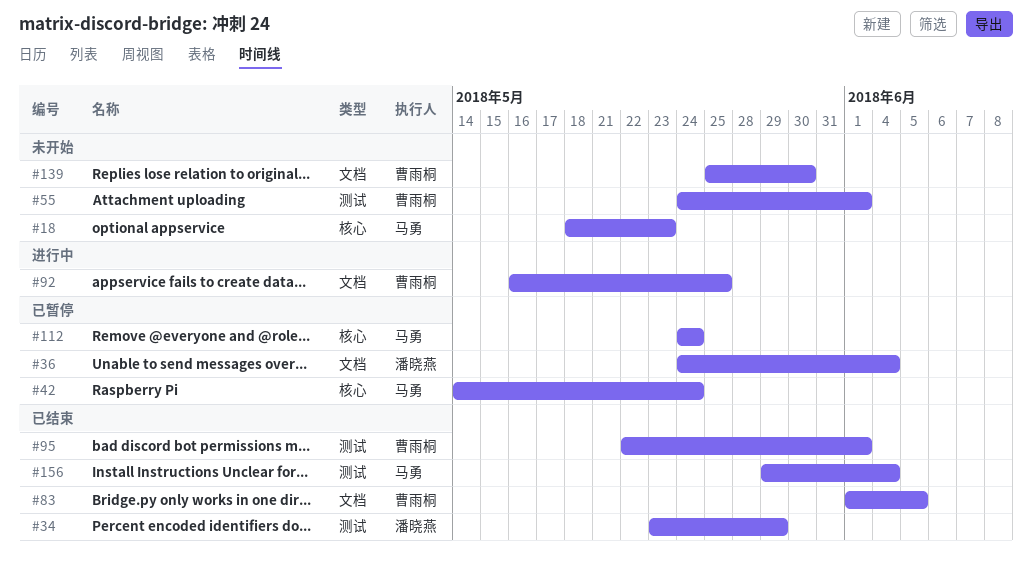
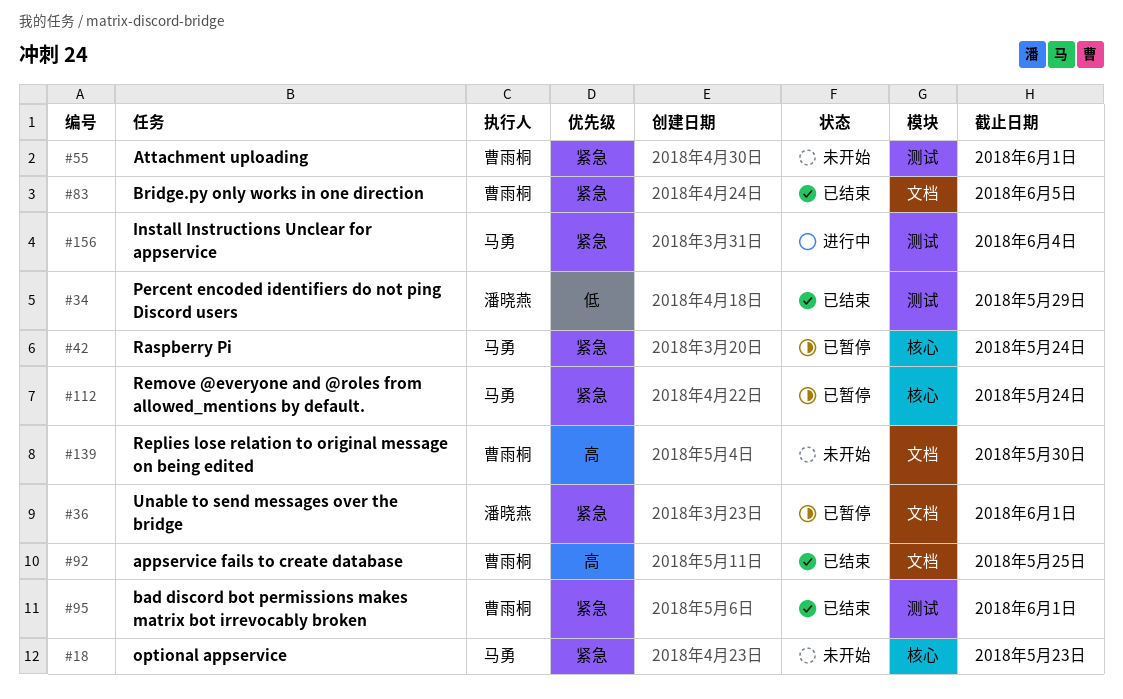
#36, due: Jun 4 -> Jun 1
#92, status: 进行中 -> 已结束
#156, status: 已结束 -> 进行中

